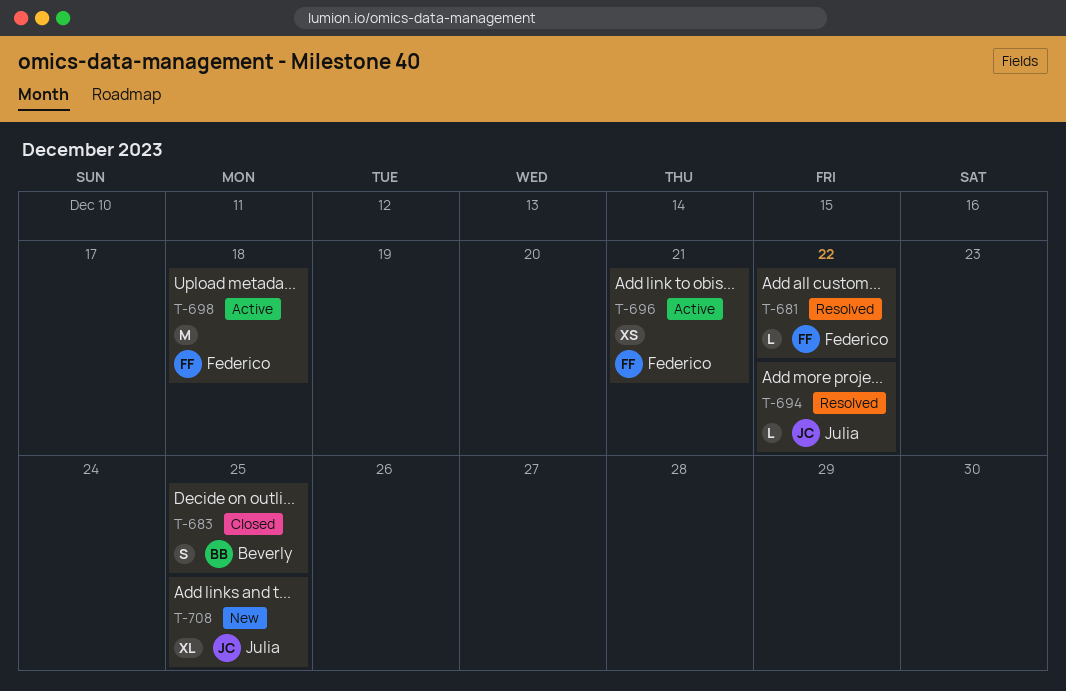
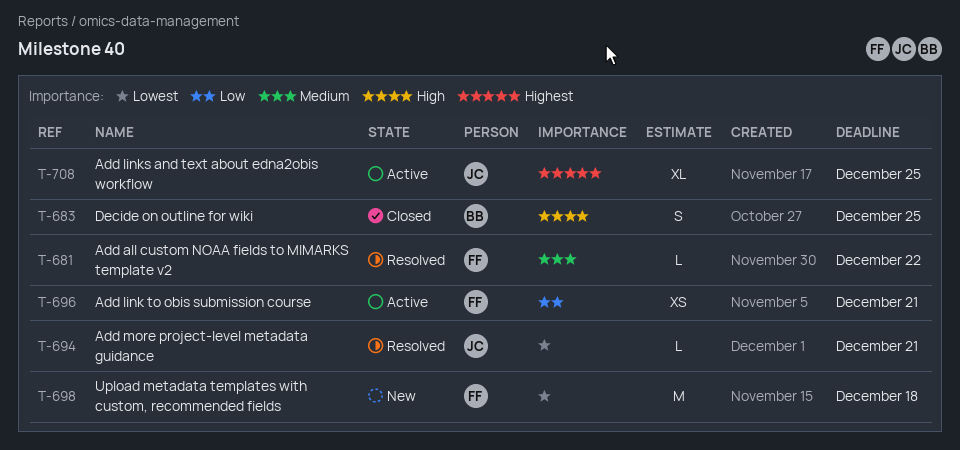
T-694, due: Dec 22 -> Dec 21
T-698, status: Active -> New
T-708, status: New -> Active

